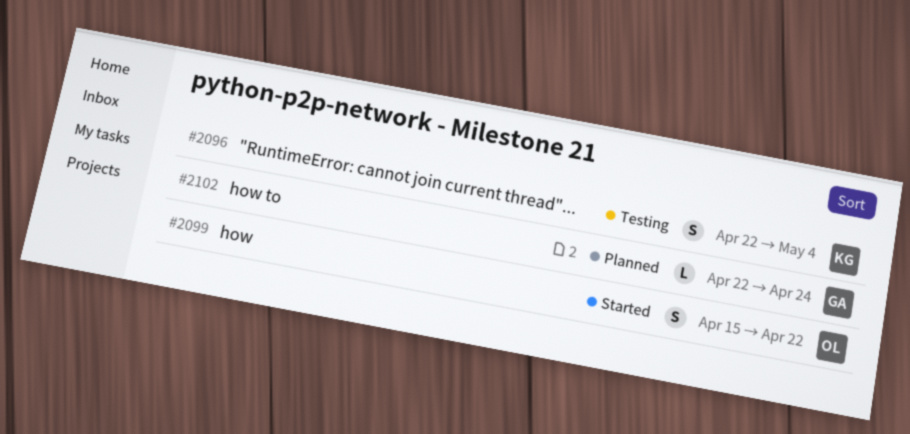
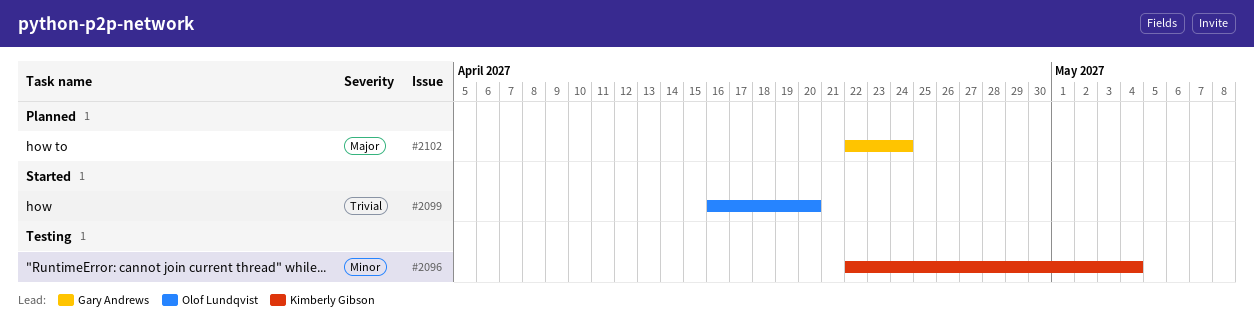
#2099, start: Apr 15 -> Apr 16
#2099, due: Apr 22 -> Apr 20

